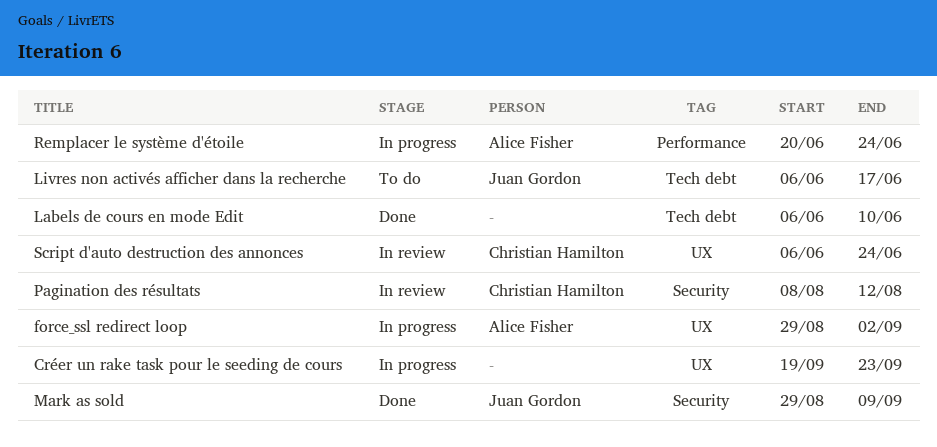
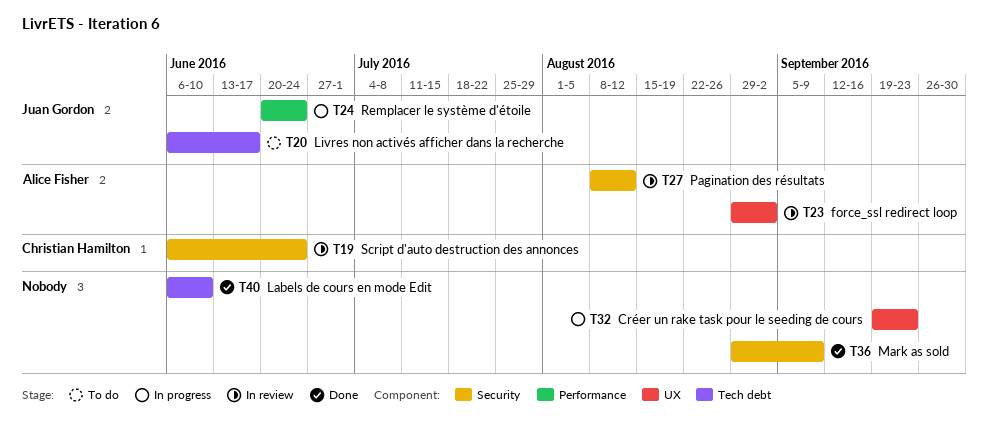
force_ssl redirect loop, status: In progress -> In review
Mark as sold, owner: Juan Gordon -> none
Pagination des résultats, owner: Christian Hamilton -> Alice Fisher
Remplacer le système d'étoile, owner: Alice Fisher -> Juan Gordon
Script d'auto destruction des annonces, label: UX -> Security

